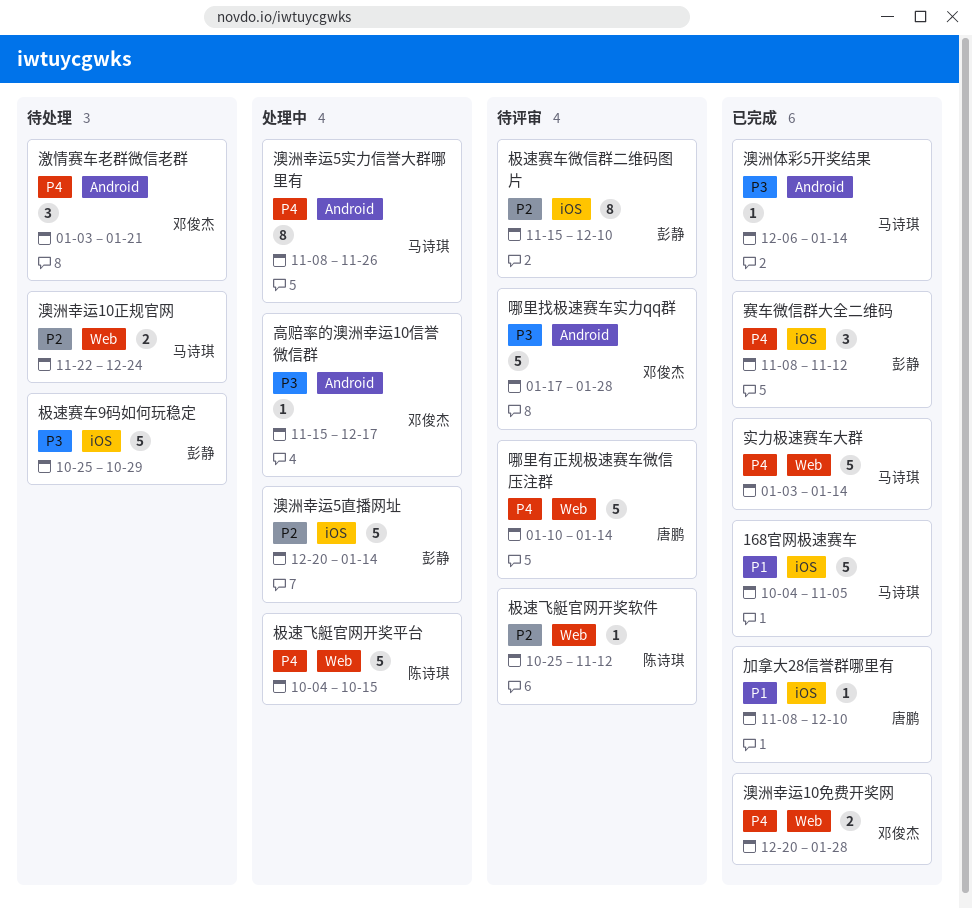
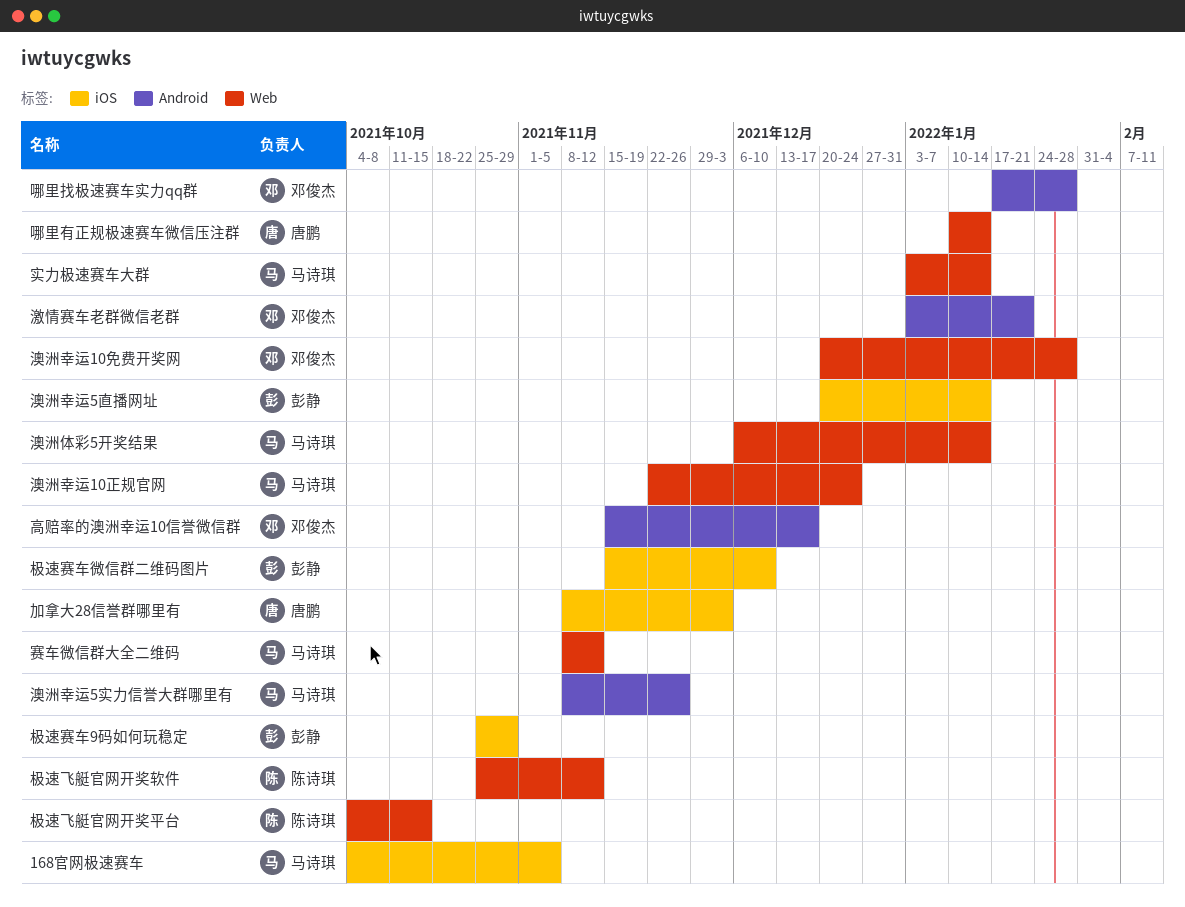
加拿大28信誉群哪里有, due: Dec 10 -> Dec 3
澳洲体彩5开奖结果, label: Android -> Web
赛车微信群大全二维码, owner: 彭静 -> 马诗琪
赛车微信群大全二维码, label: iOS -> Web

